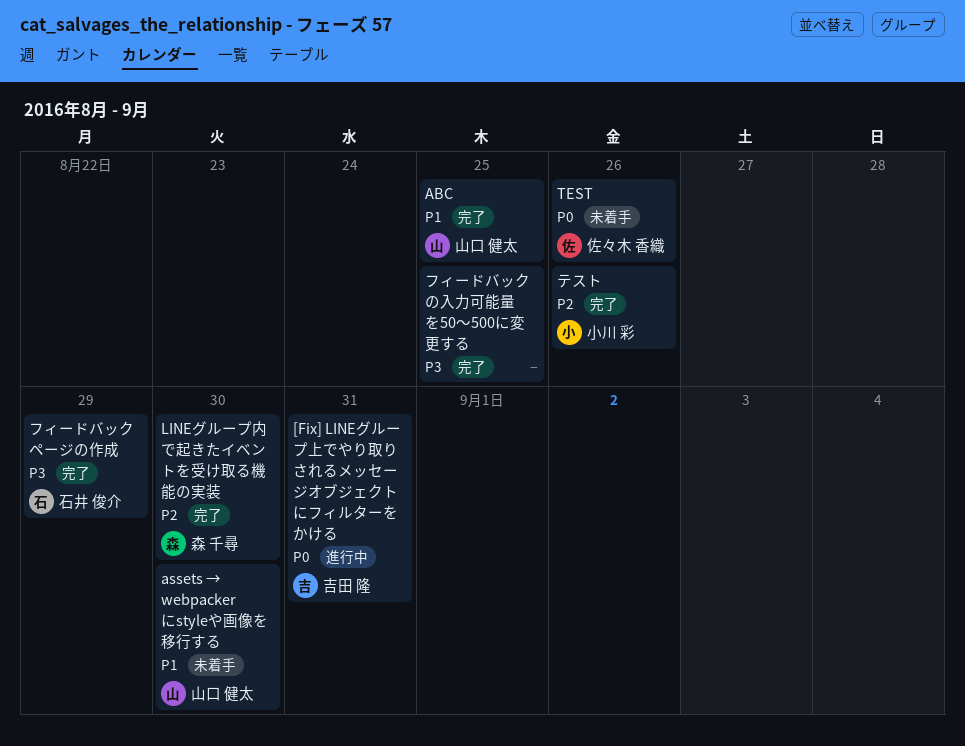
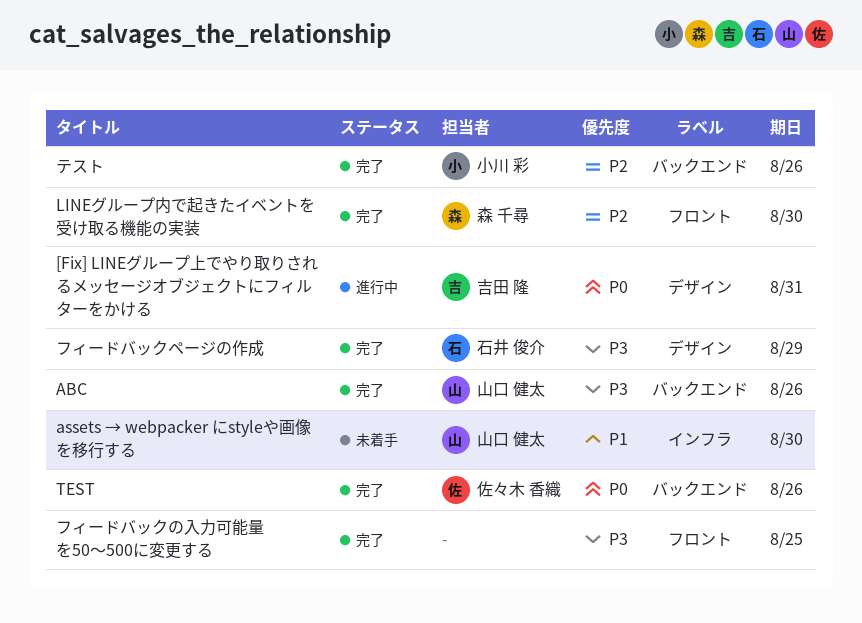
ABC, priority: P1 -> P3
ABC, due: Aug 25 -> Aug 26
TEST, status: 未着手 -> 完了

